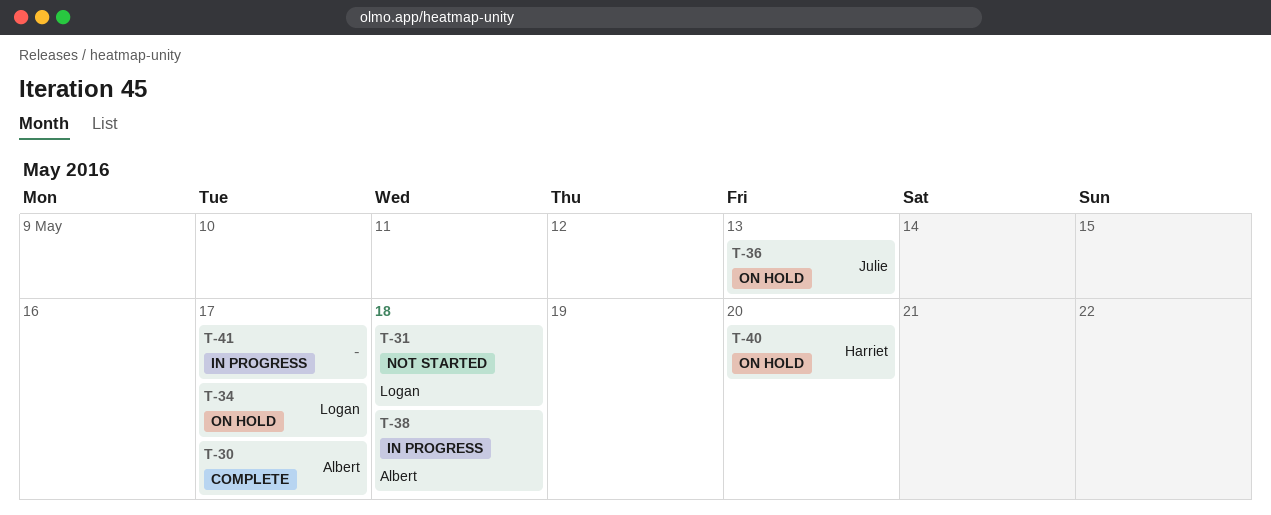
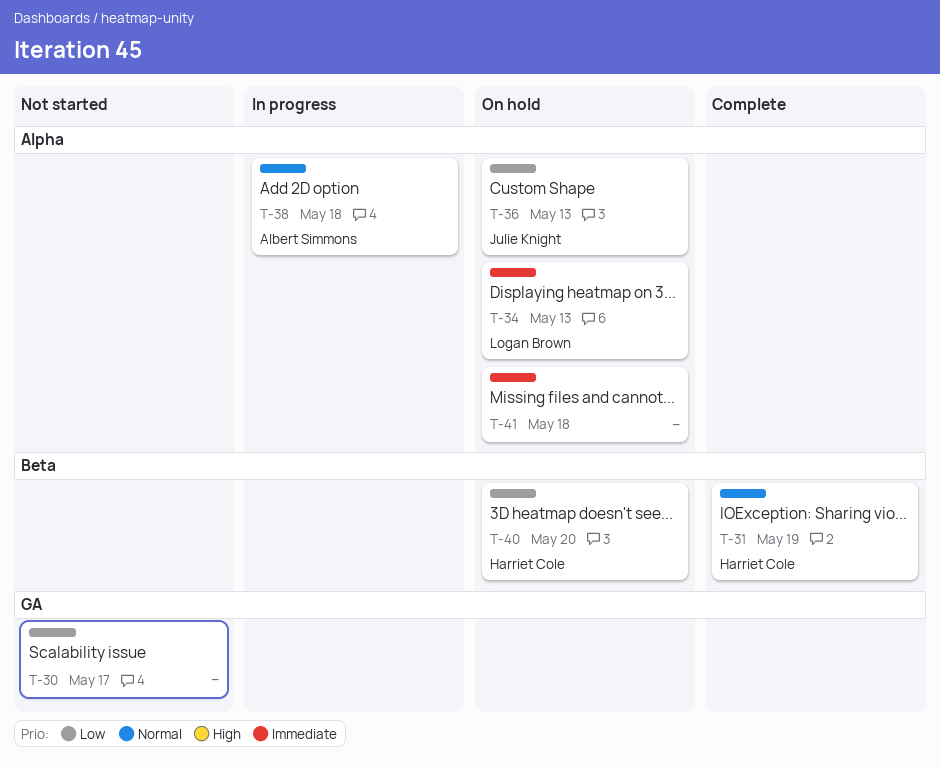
T-30, status: Complete -> Not started
T-30, owner: Albert Simmons -> none
T-31, status: Not started -> Complete
T-31, owner: Logan Brown -> Harriet Cole
T-31, due: May 18 -> May 19
T-34, due: May 17 -> May 13
T-41, status: In progress -> On hold
T-41, due: May 17 -> May 18

